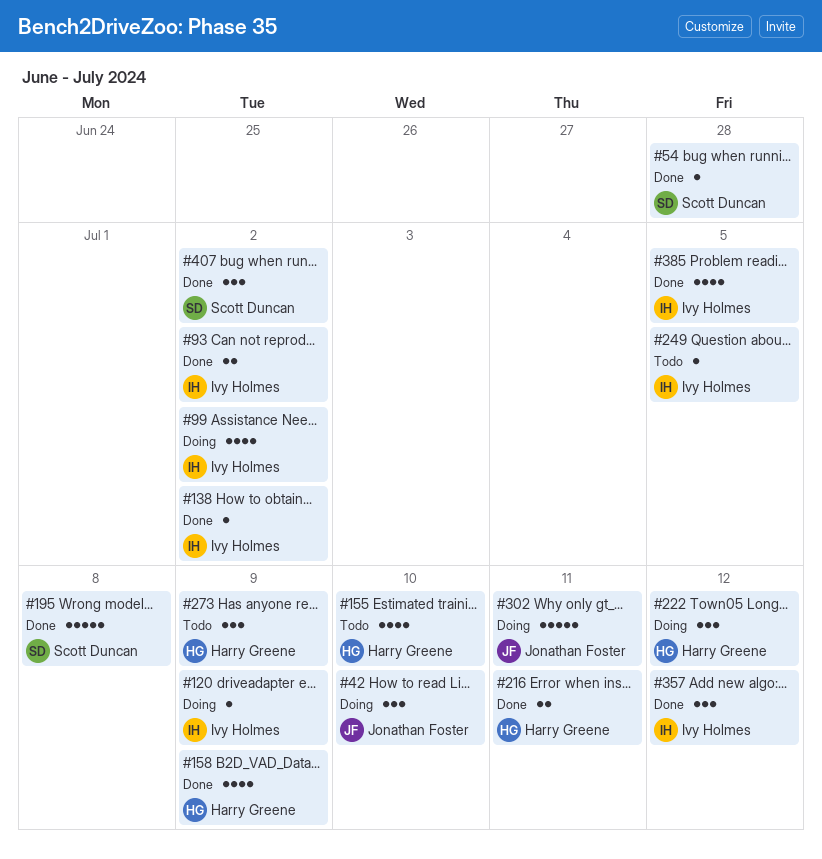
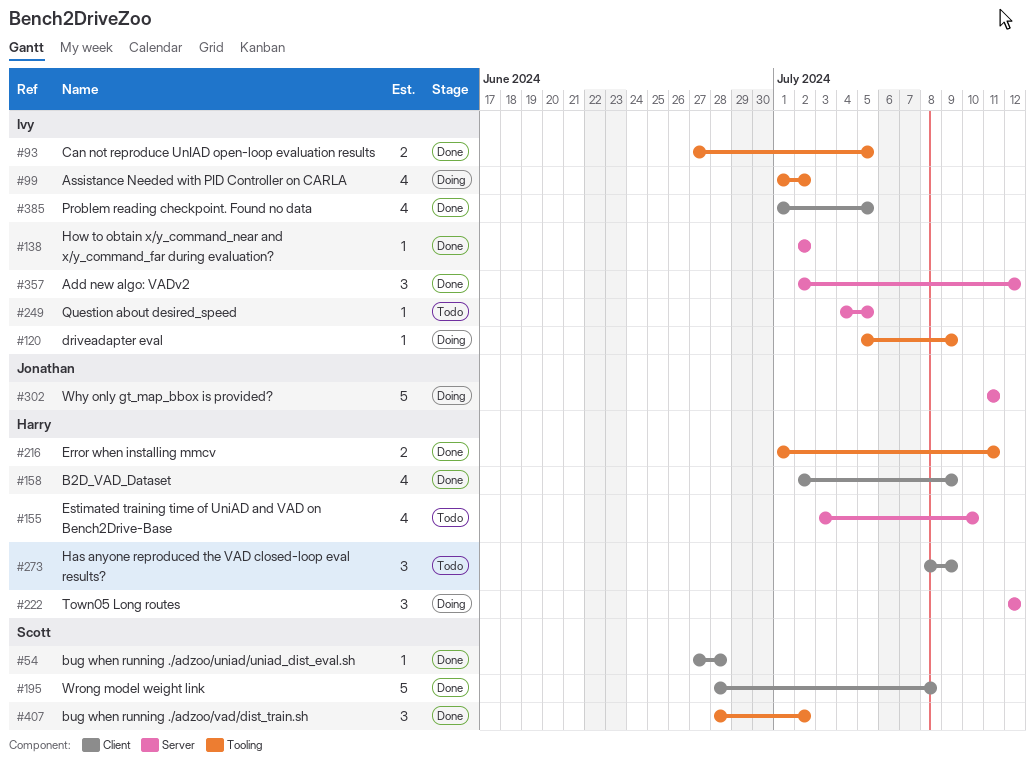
#42: present -> none
#93, due: Jul 2 -> Jul 5

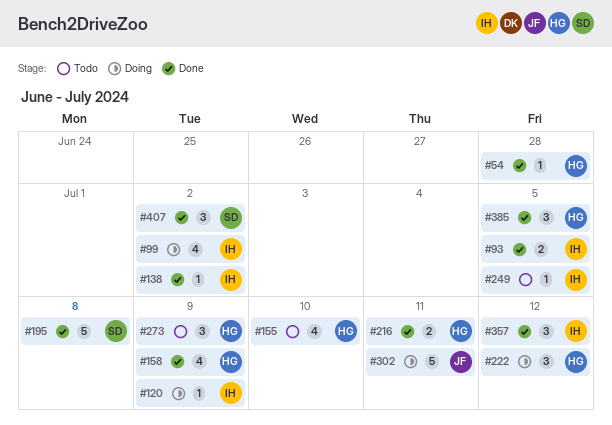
#54, owner: Scott -> Harry
#385, owner: Ivy -> Harry
#385, estimate: 4 -> 3

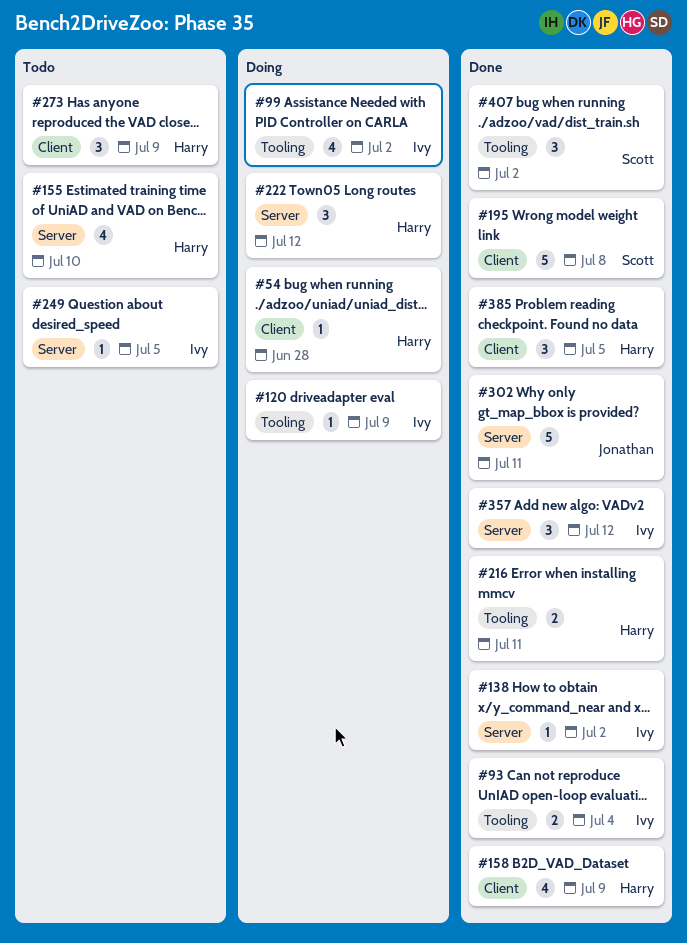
#54, status: Done -> Doing
#93, due: Jul 5 -> Jul 4
#302, status: Doing -> Done

